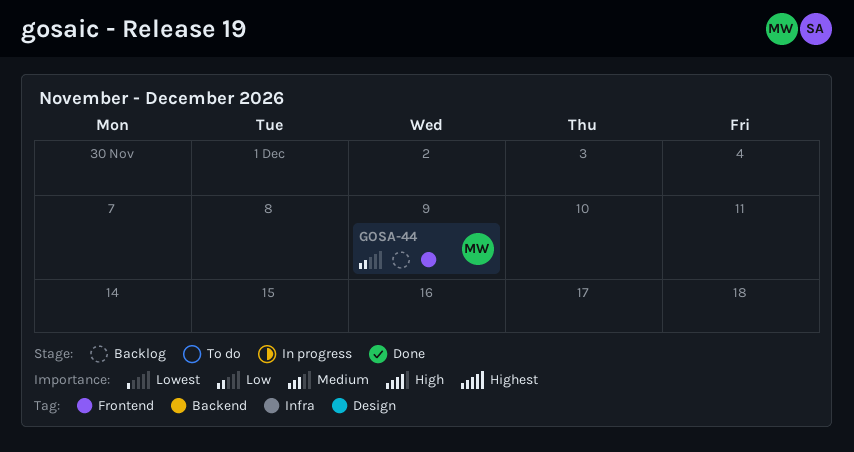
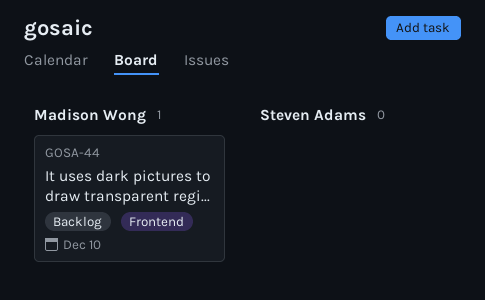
GOSA-44, due: Dec 9 -> Dec 10

